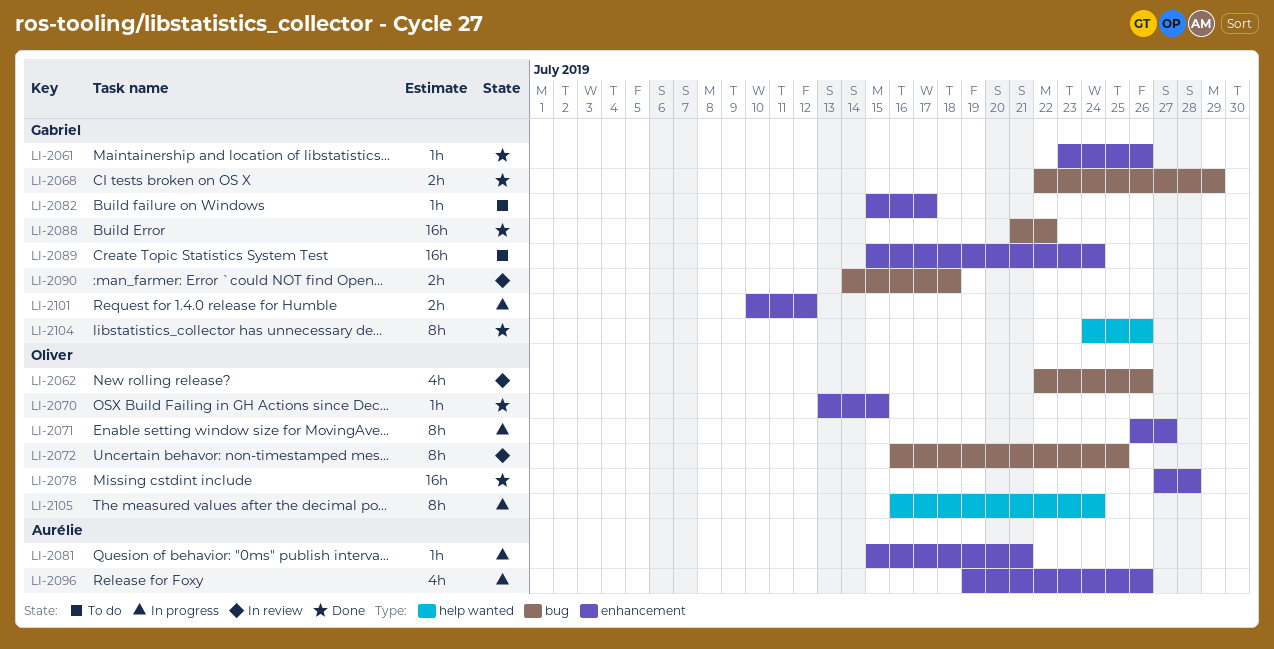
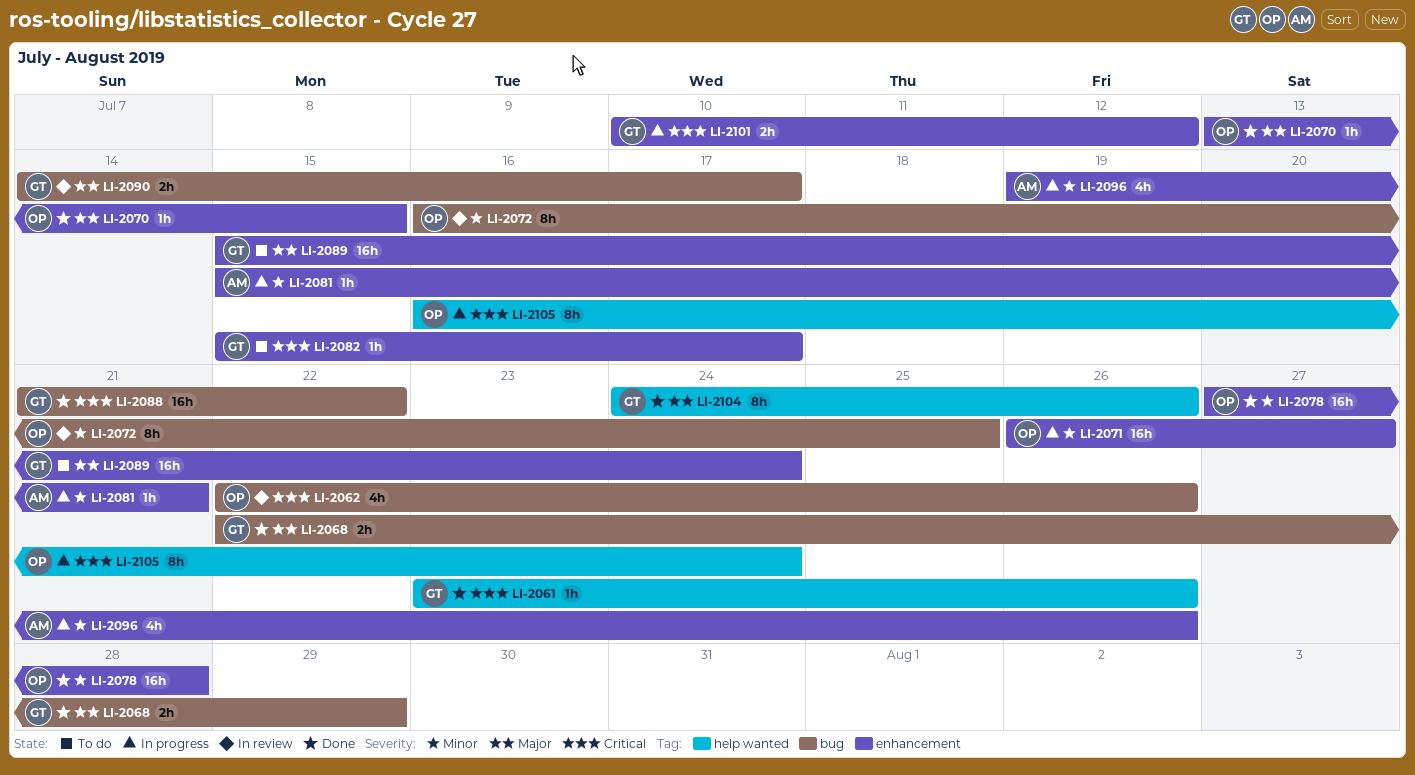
LI-2061, label: enhancement -> help wanted
LI-2071, estimate: 8h -> 16h
LI-2090, due: Jul 18 -> Jul 17

